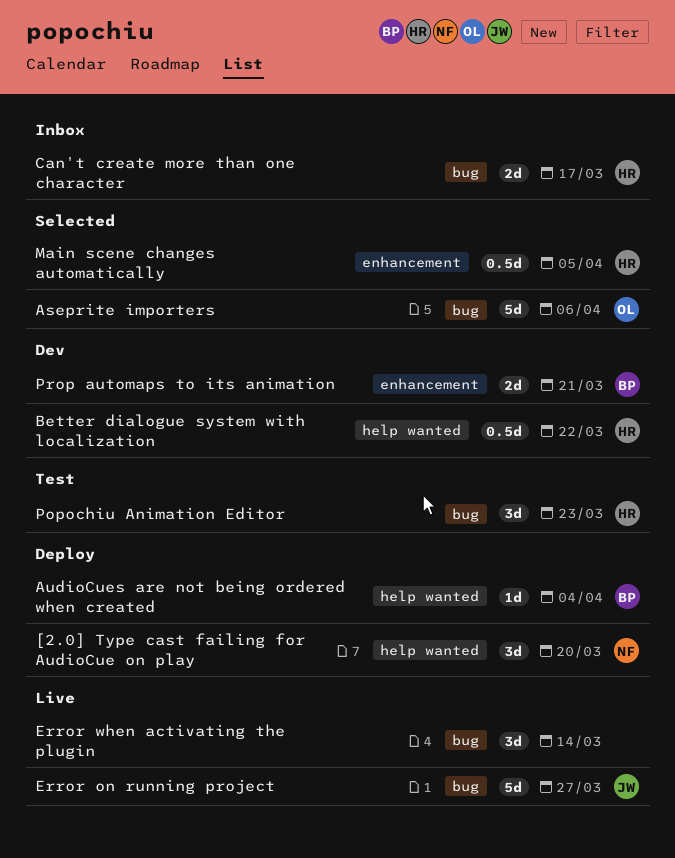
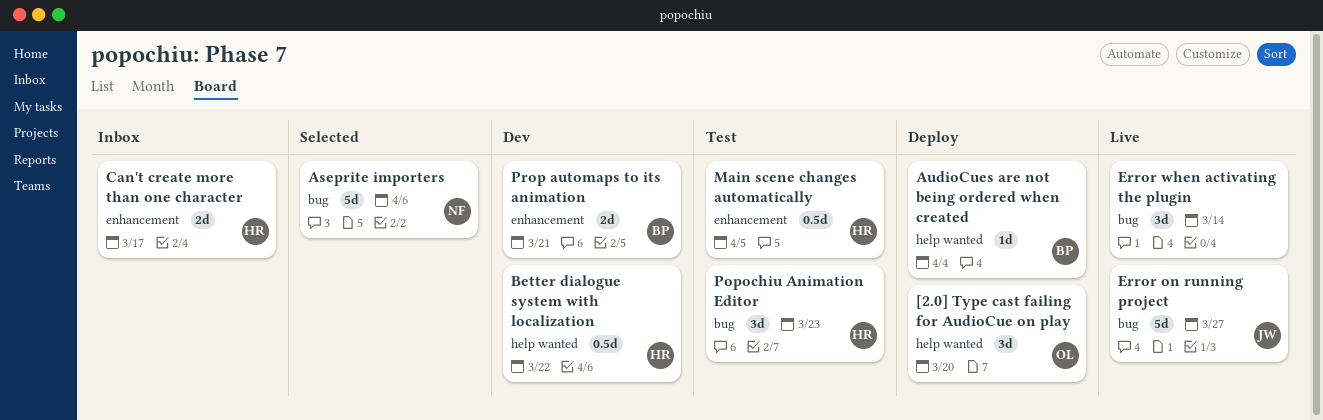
[2.0] Type cast failing for AudioCue on play, owner: NF -> OL
Aseprite importers, owner: OL -> NF
Can't create more than one character, label: bug -> enhancement
Main scene changes automatically, status: Selected -> Test

